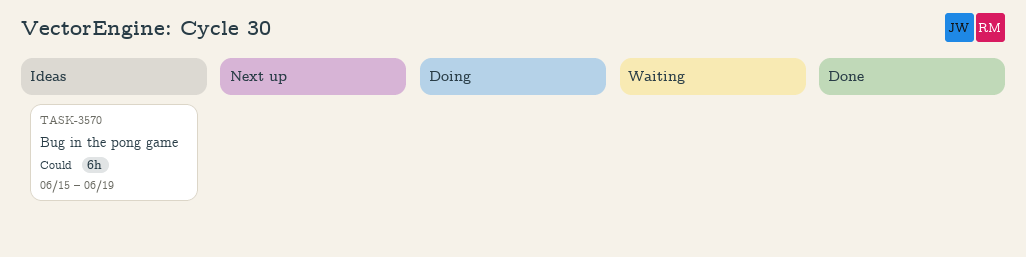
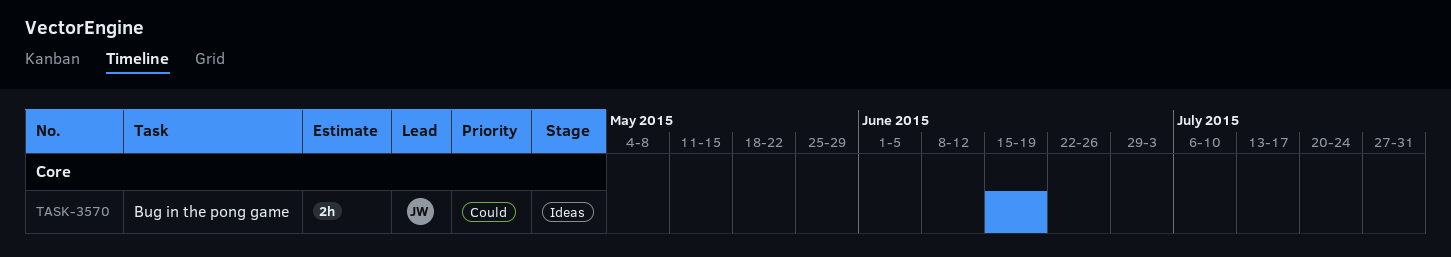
TASK-3570, estimate: 6h -> 2h

